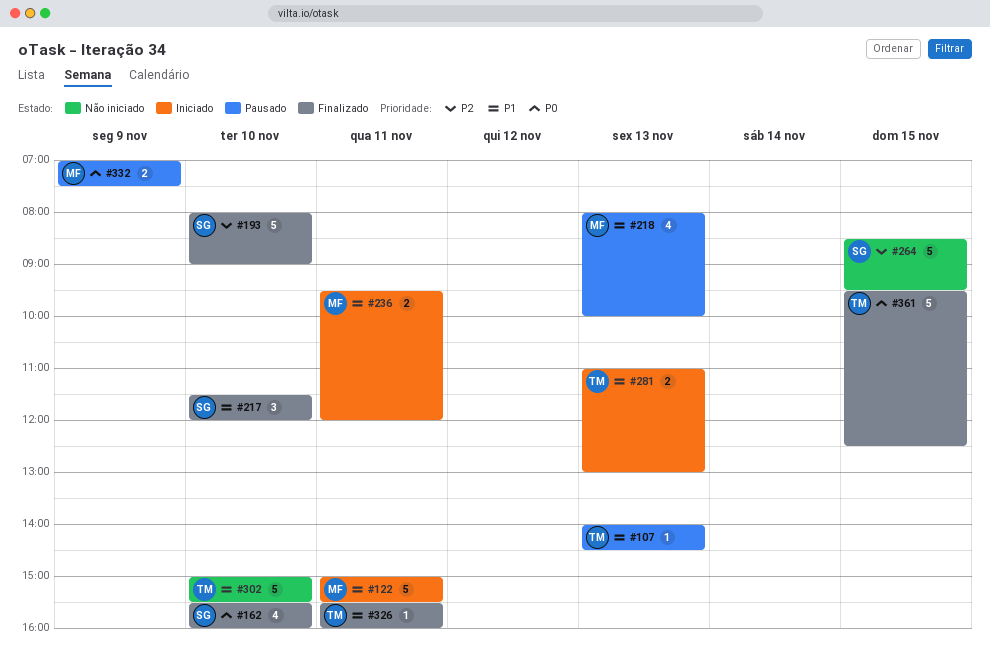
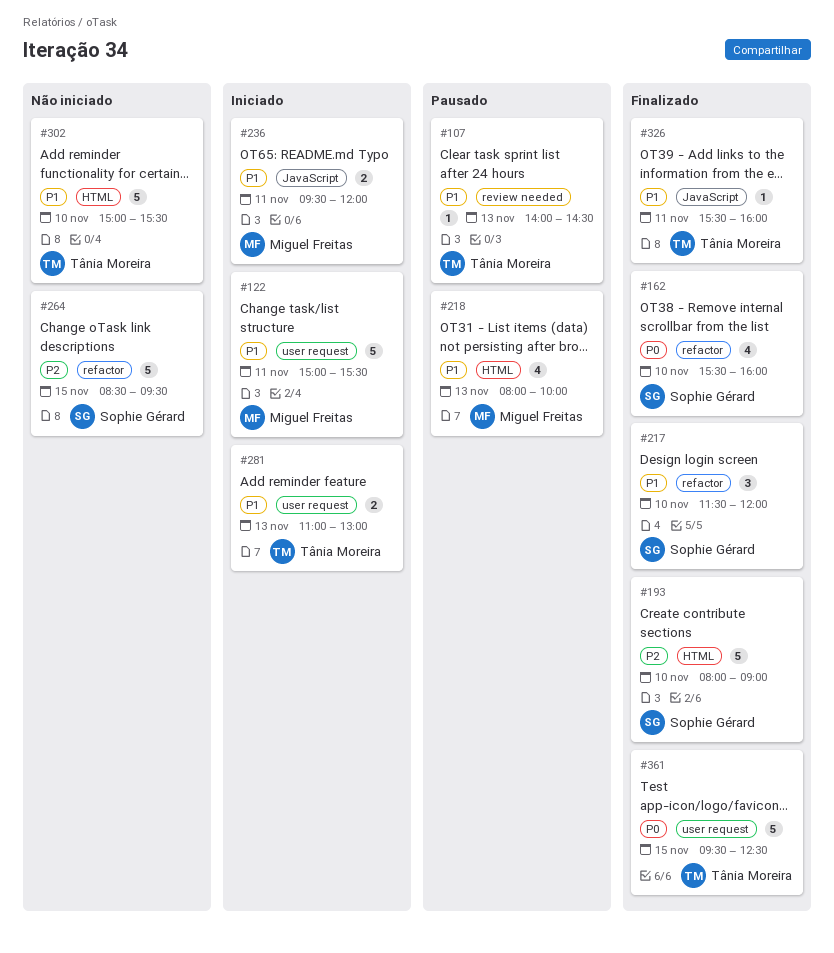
#332: present -> none

